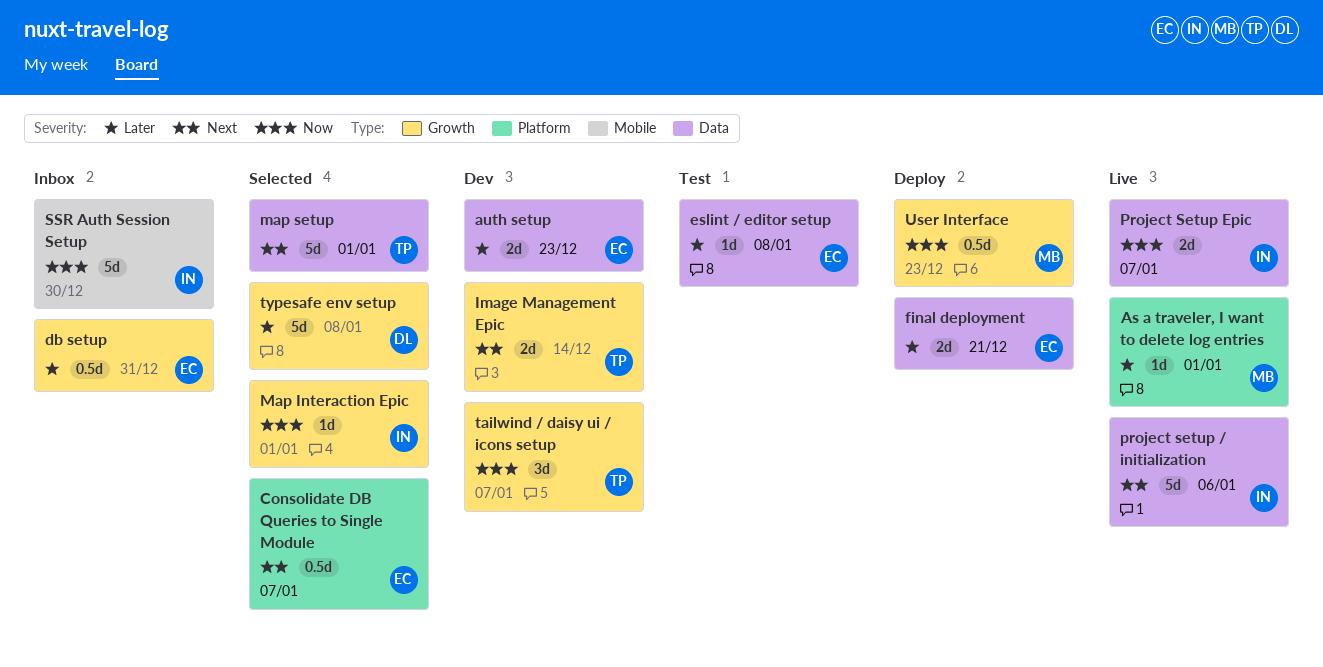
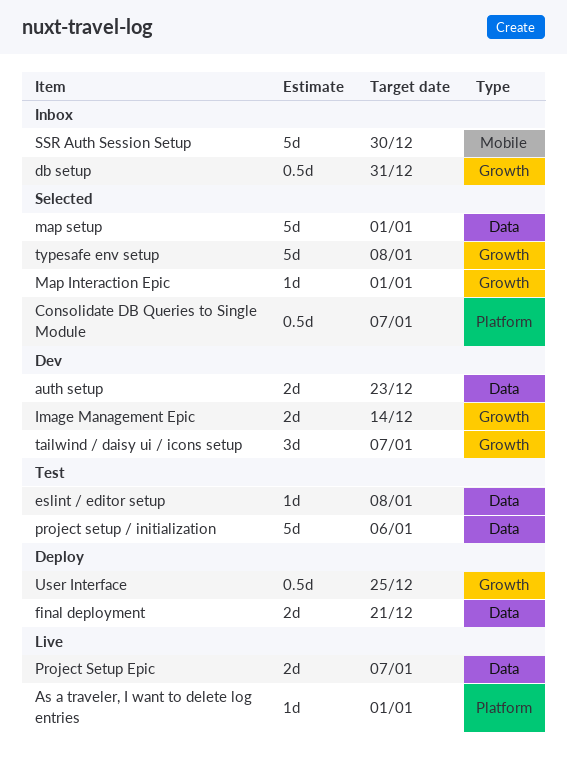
project setup / initialization, status: Live -> Test
User Interface, due: Dec 23 -> Dec 25

